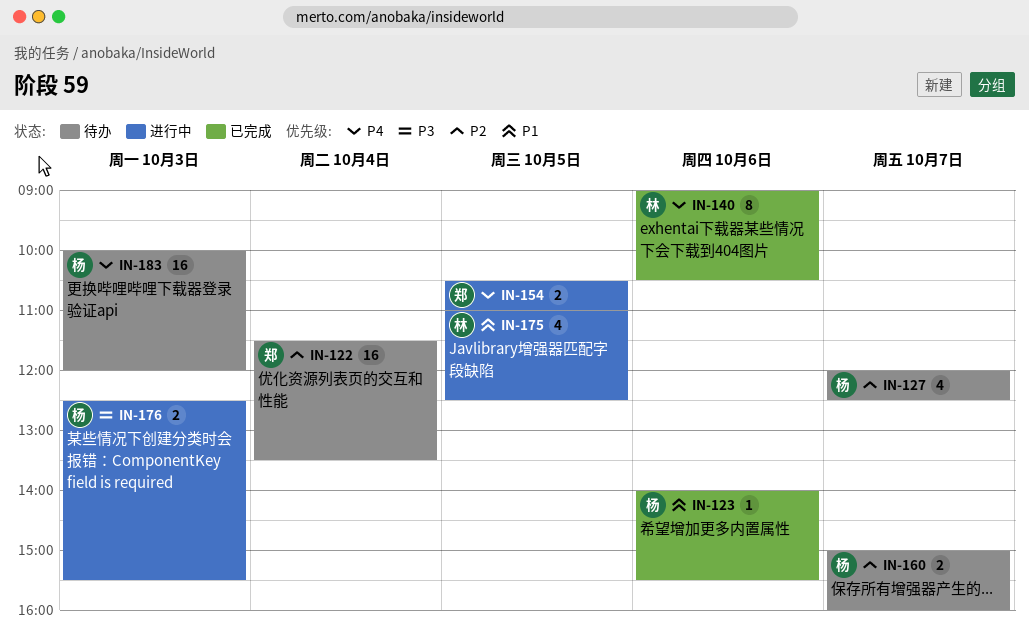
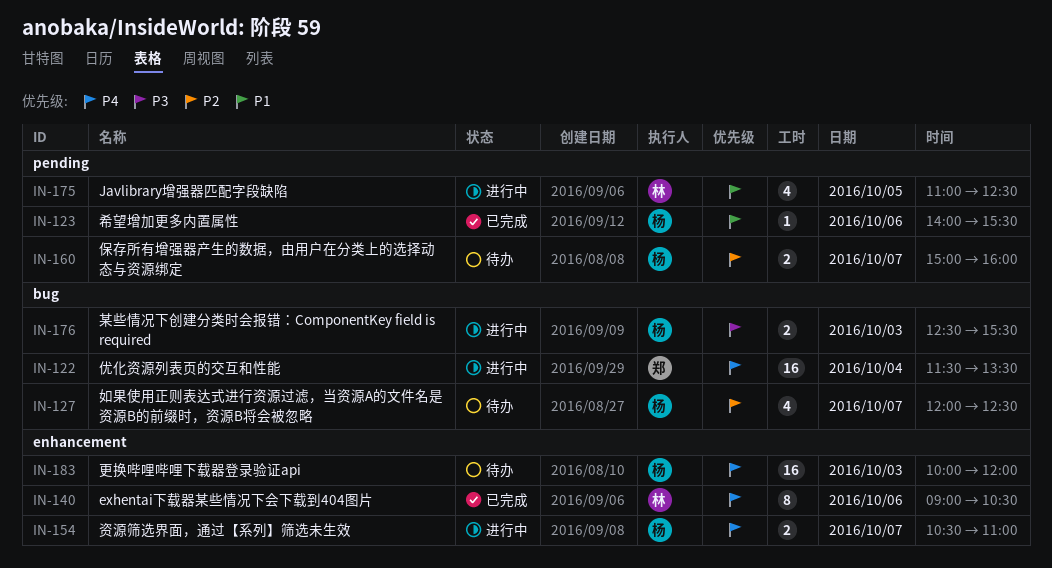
IN-122, status: 待办 -> 进行中
IN-122, priority: P2 -> P4
IN-154, owner: 郑 -> 杨
IN-154, day: Oct 5 -> Oct 7

